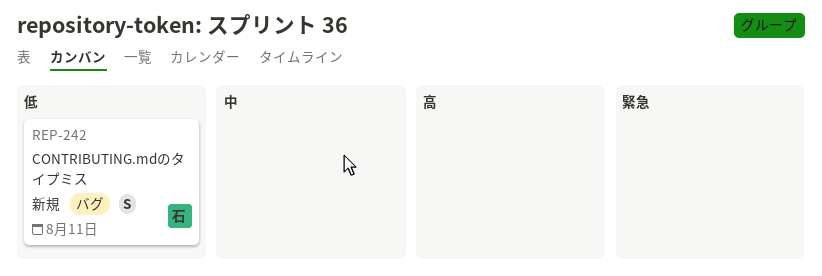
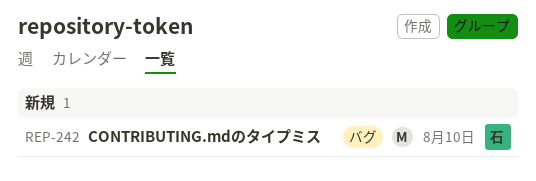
REP-242, estimate: S -> M
REP-242, due: Aug 11 -> Aug 10

